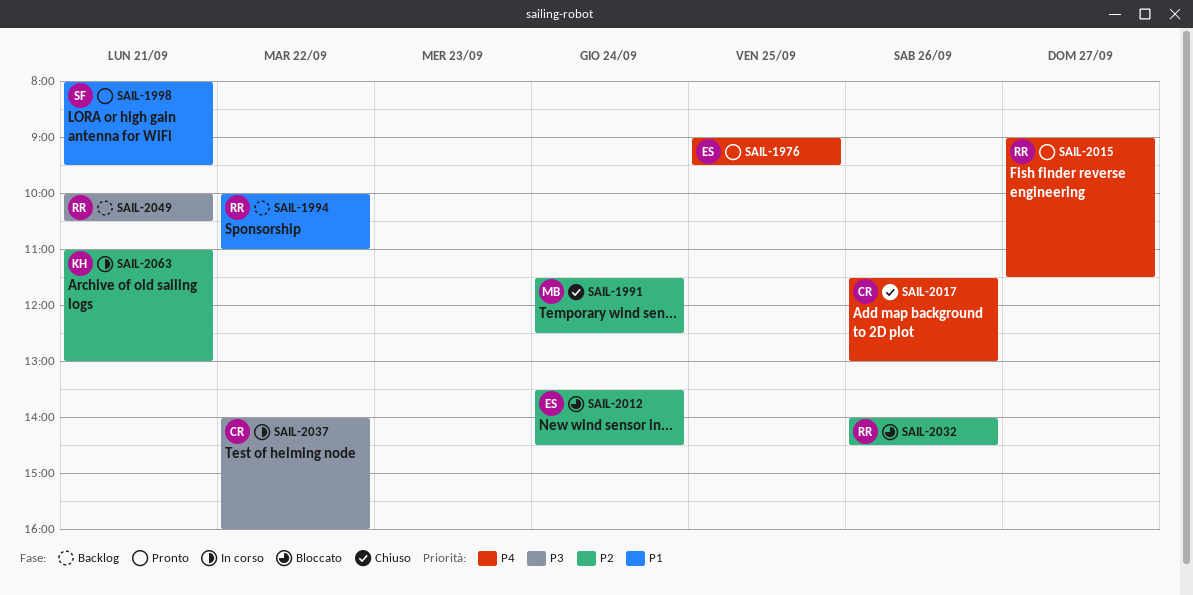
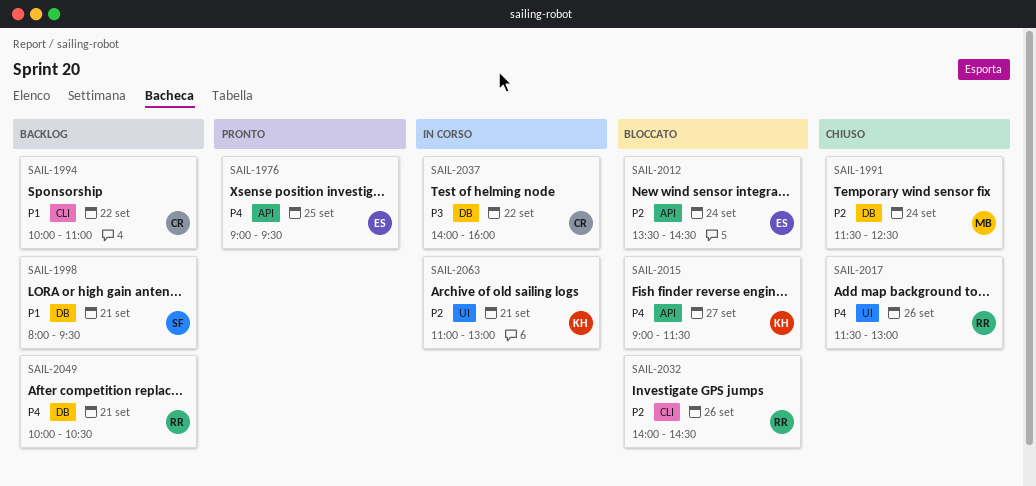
SAIL-1994, owner: RR -> CR
SAIL-1998, status: Pronto -> Backlog
SAIL-2015, status: Pronto -> Bloccato
SAIL-2015, owner: RR -> KH
SAIL-2017, owner: CR -> RR
SAIL-2049, priority: P3 -> P4

